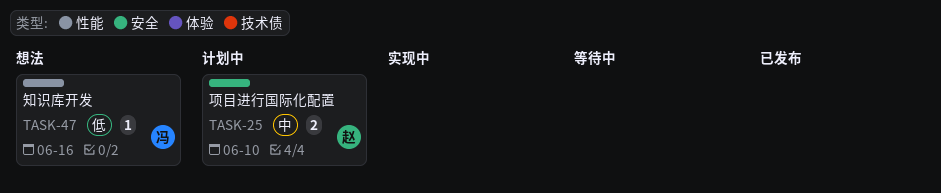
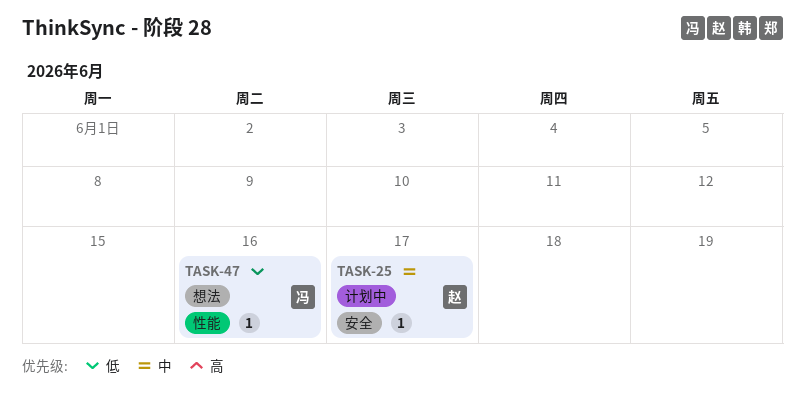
TASK-25, estimate: 2 -> 1
TASK-25, due: Jun 10 -> Jun 17

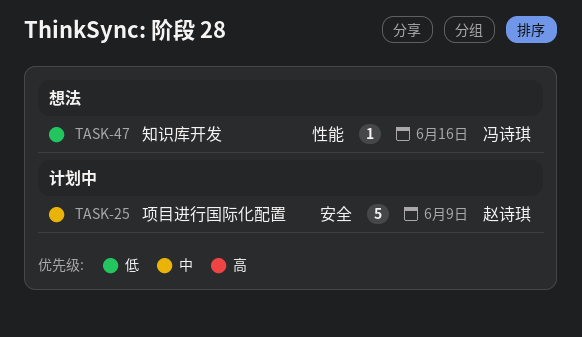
TASK-25, estimate: 1 -> 5
TASK-25, due: Jun 17 -> Jun 9

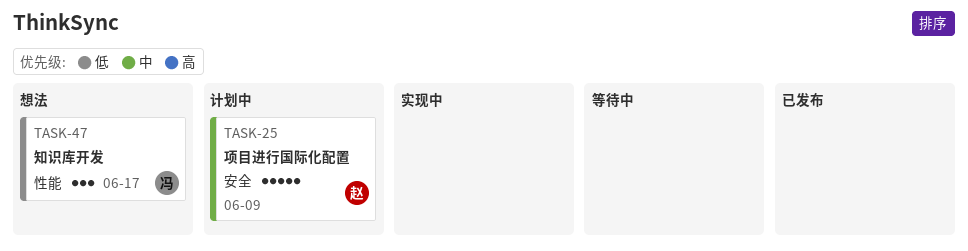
TASK-47, estimate: 1 -> 3
TASK-47, due: Jun 16 -> Jun 17

